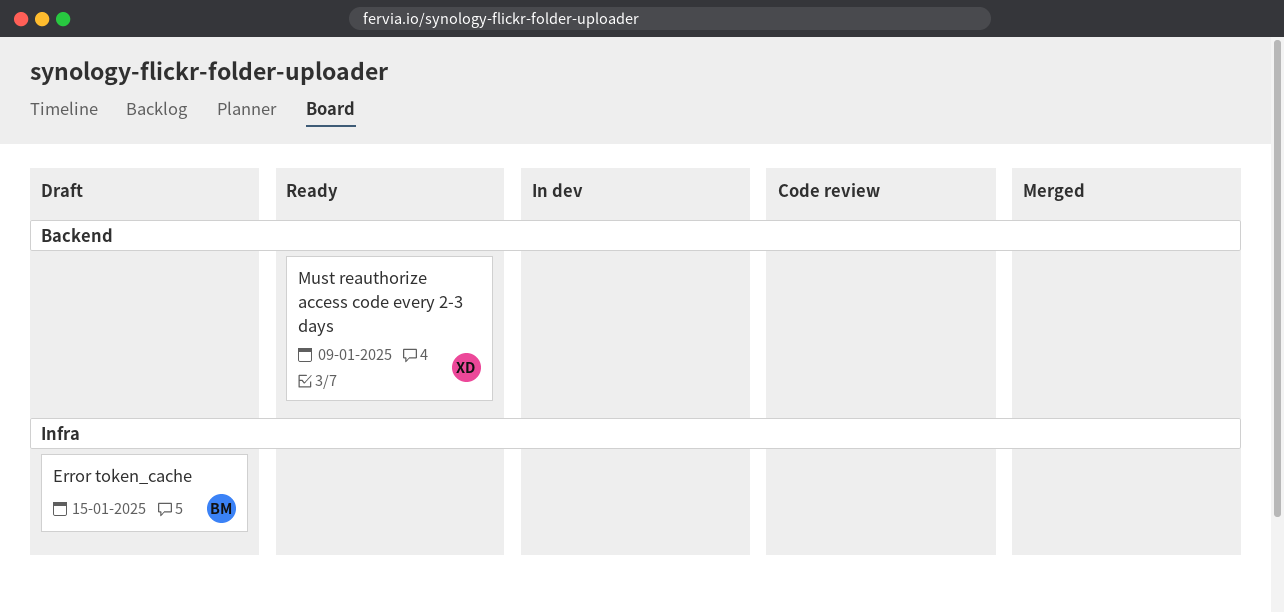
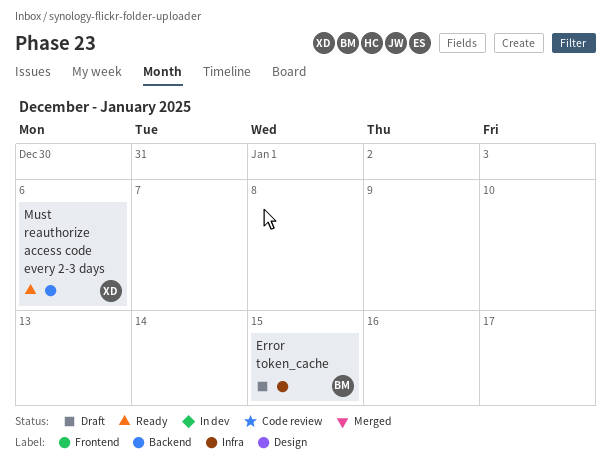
Must reauthorize access code every 2-3 days, due: Jan 9 -> Jan 6

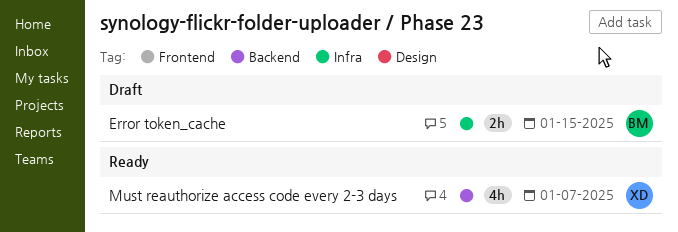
Must reauthorize access code every 2-3 days, due: Jan 6 -> Jan 7

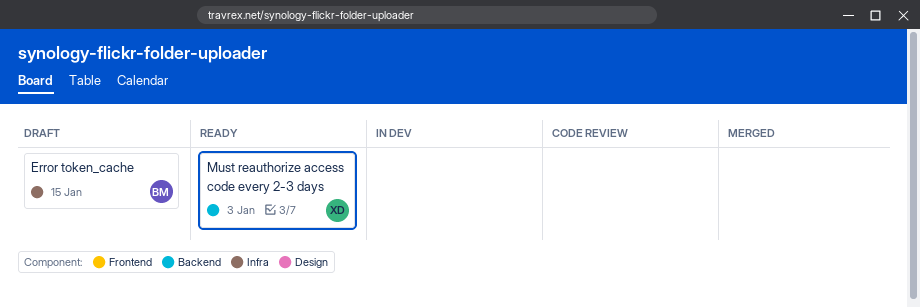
Must reauthorize access code every 2-3 days, due: Jan 7 -> Jan 3

